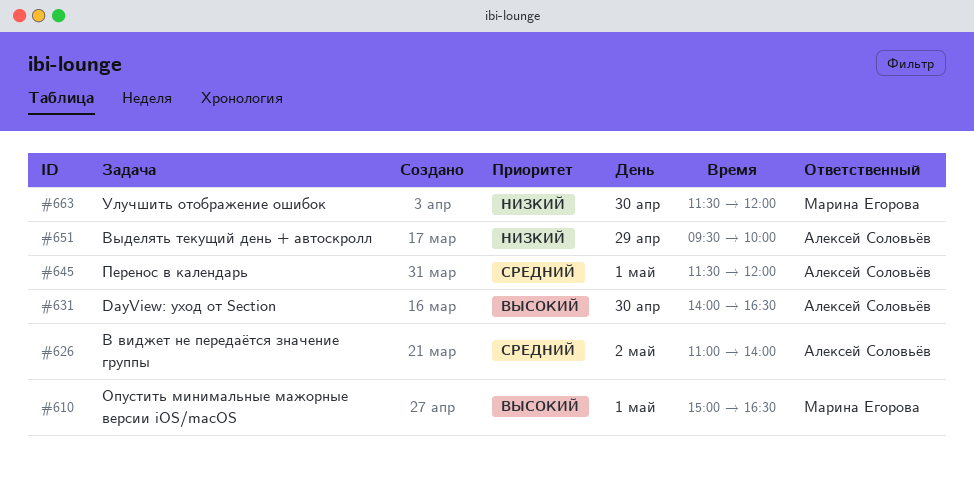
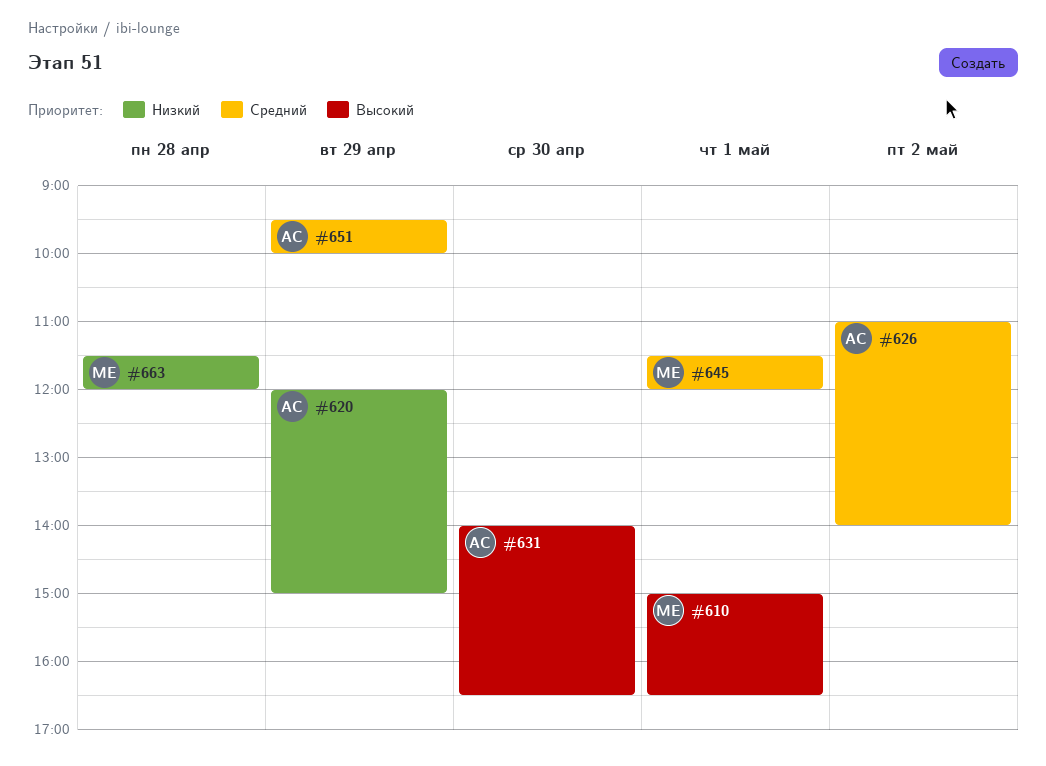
#620: none -> present
#645, owner: Алексей Соловьёв -> Марина Егорова
#651, priority: Низкий -> Средний
#663, day: Apr 30 -> Apr 28

